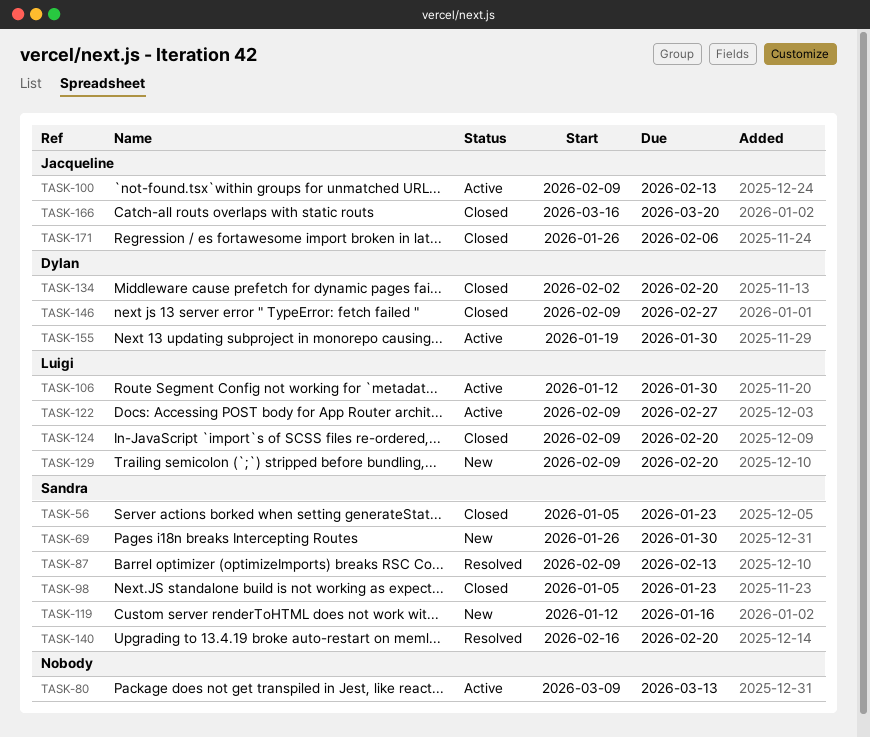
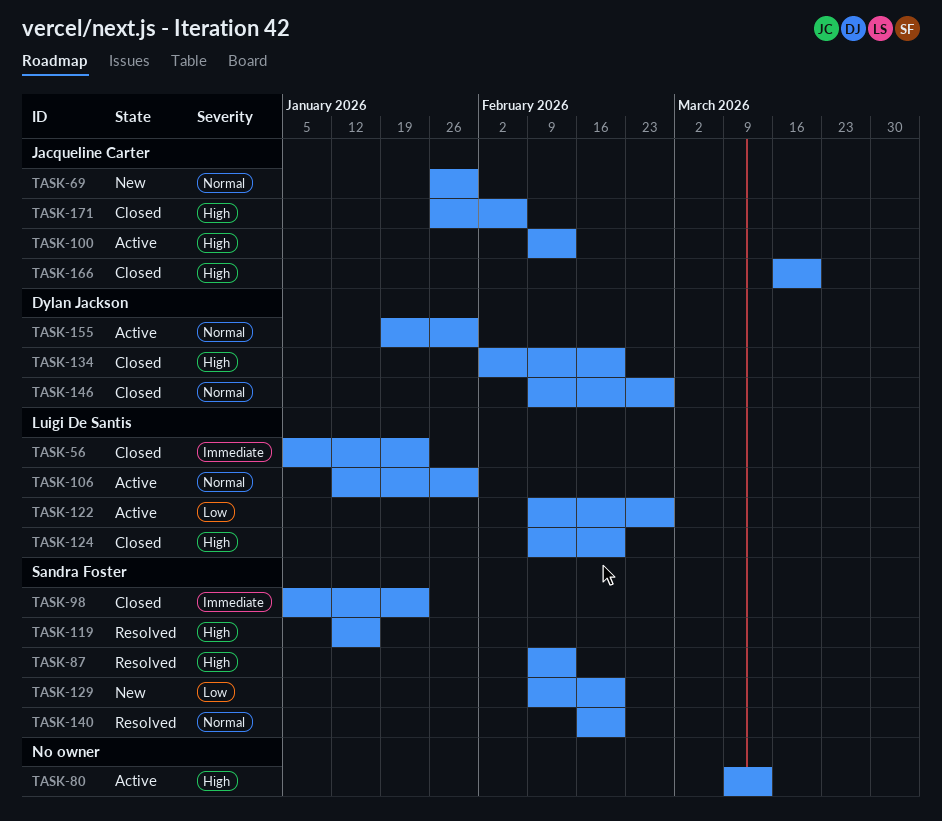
TASK-56, owner: Sandra Foster -> Luigi De Santis
TASK-69, owner: Sandra Foster -> Jacqueline Carter
TASK-119, status: New -> Resolved
TASK-129, owner: Luigi De Santis -> Sandra Foster

